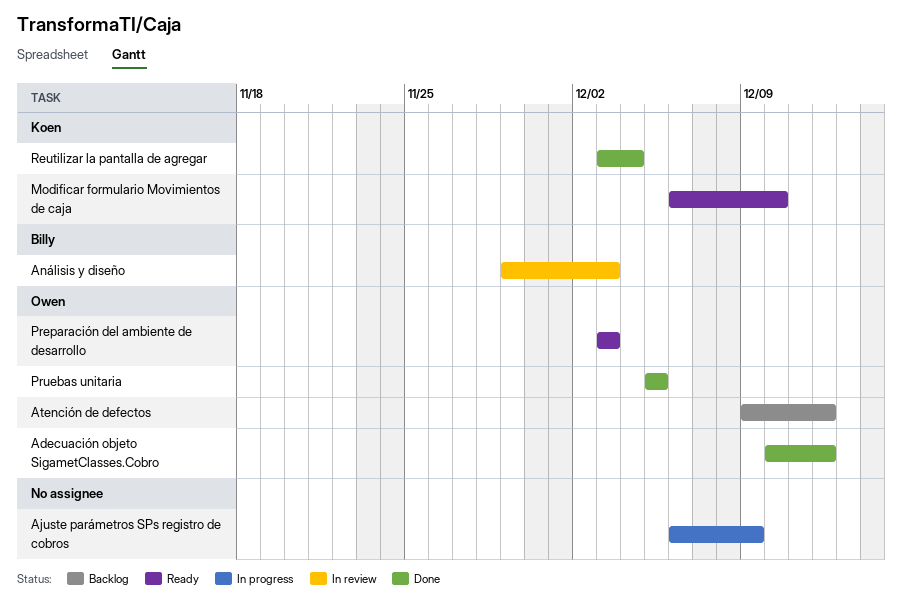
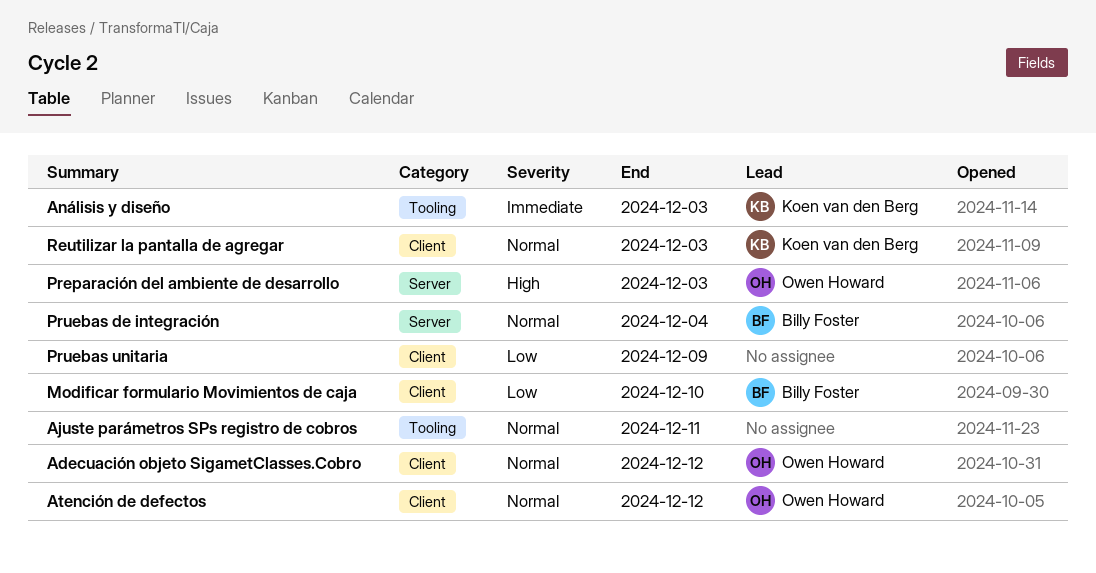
Ajuste parámetros SPs registro de cobros, due: Dec 9 -> Dec 11
Análisis y diseño, owner: Billy Foster -> Koen van den Berg
Modificar formulario Movimientos de caja, owner: Koen van den Berg -> Billy Foster
Pruebas de integración: none -> present
Pruebas unitaria, owner: Owen Howard -> none
Pruebas unitaria, due: Dec 5 -> Dec 9
Reutilizar la pantalla de agregar, due: Dec 4 -> Dec 3

